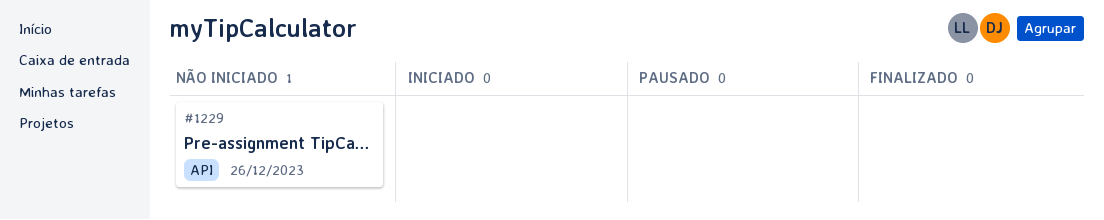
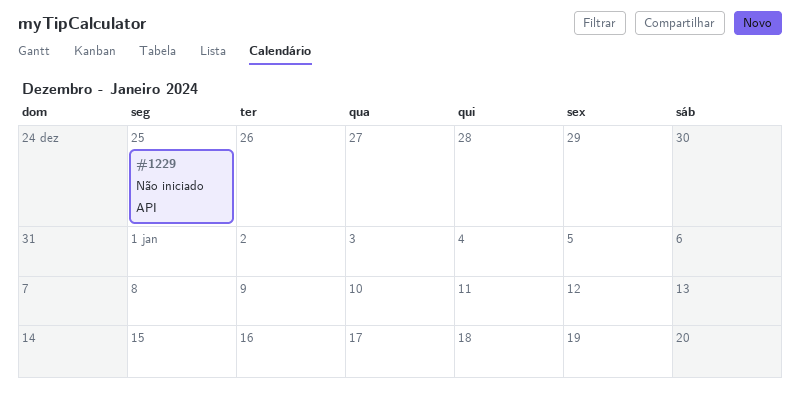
#1229, due: Dec 26 -> Dec 25

